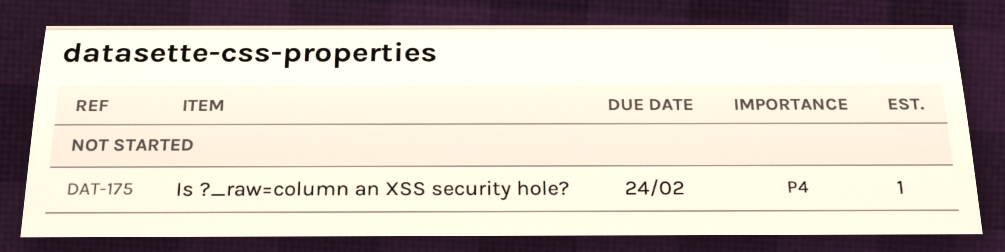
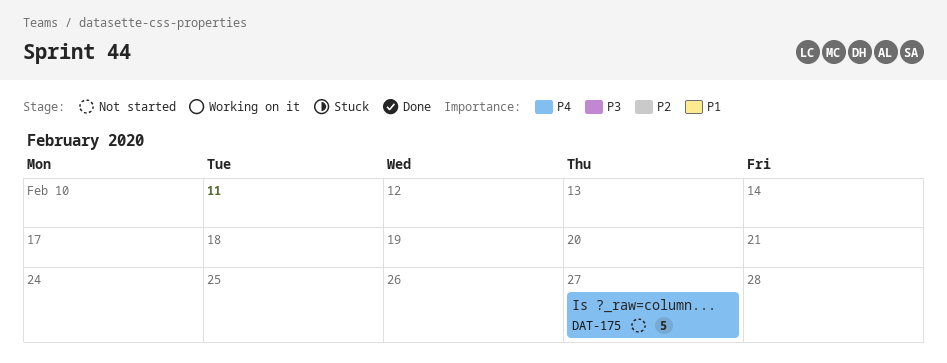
DAT-175, estimate: 1 -> 5
DAT-175, due: Feb 24 -> Feb 27

